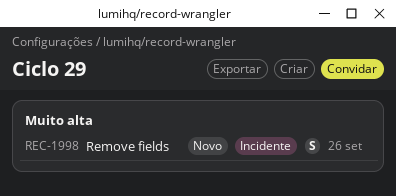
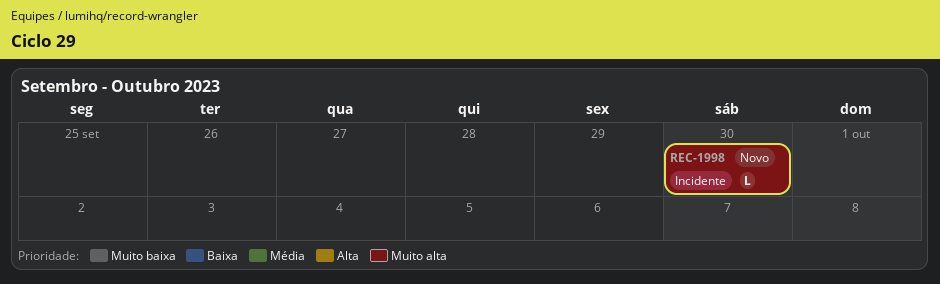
REC-1998, estimate: S -> L
REC-1998, due: Sep 26 -> Sep 30

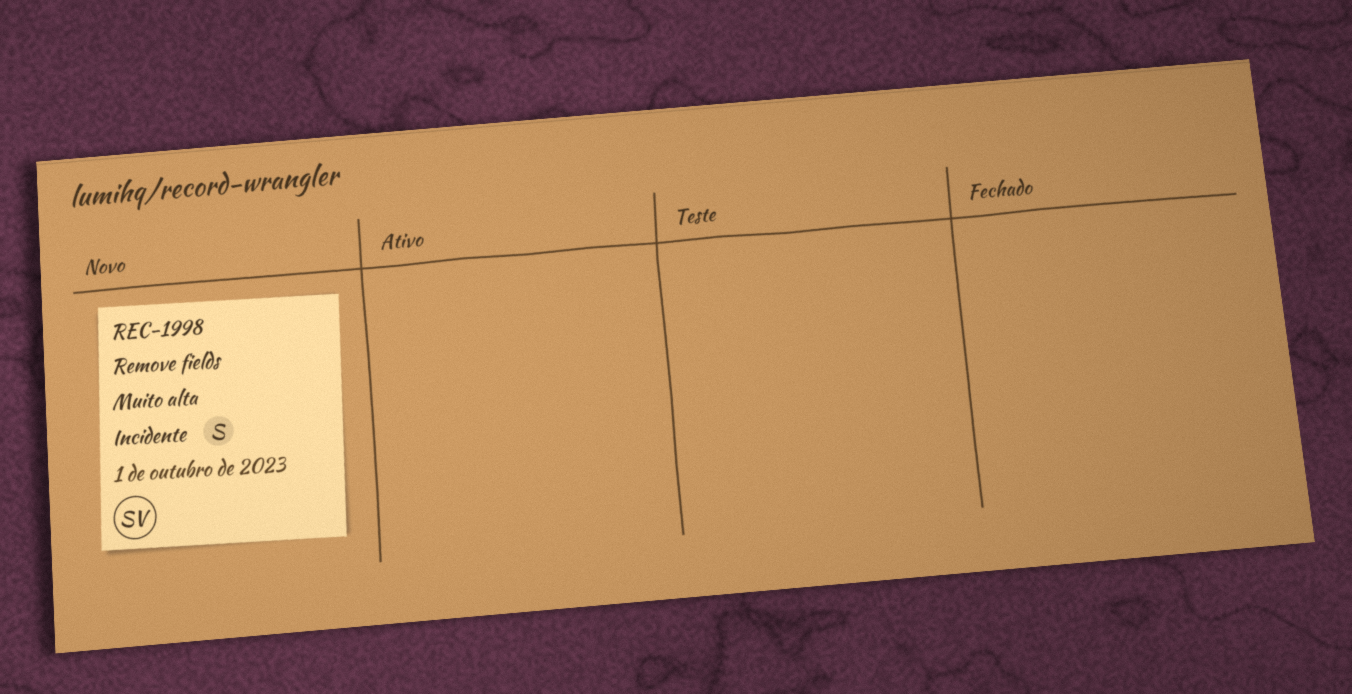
REC-1998, estimate: L -> S
REC-1998, due: Sep 30 -> Oct 1

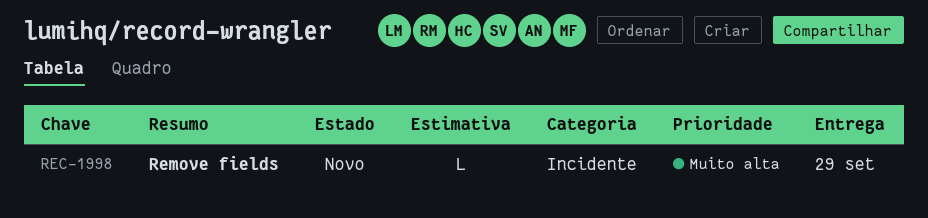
REC-1998, estimate: S -> L
REC-1998, due: Oct 1 -> Sep 29

